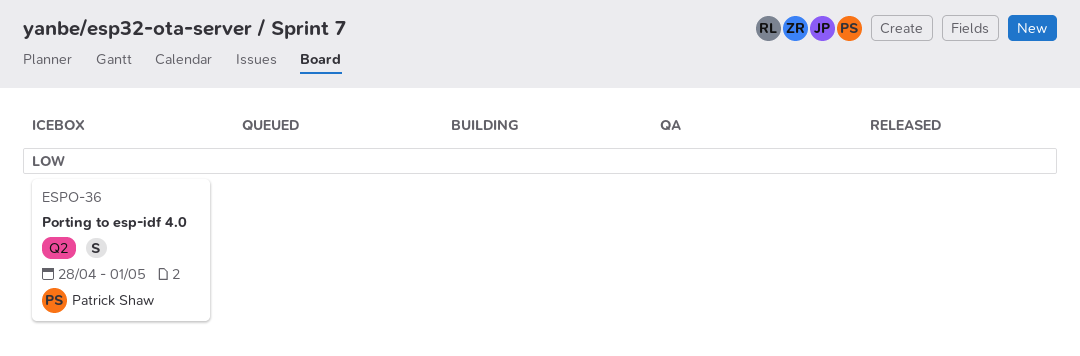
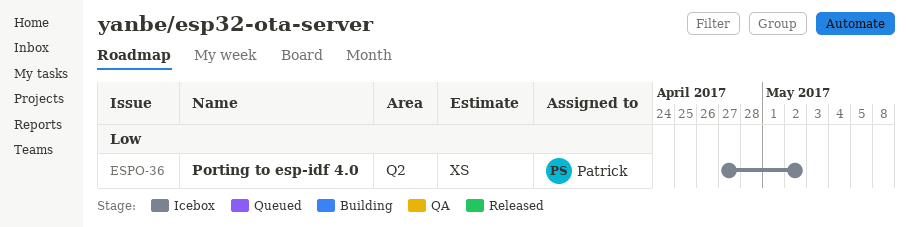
ESPO-36, estimate: S -> XS
ESPO-36, start: Apr 28 -> Apr 27
ESPO-36, due: May 1 -> May 2

